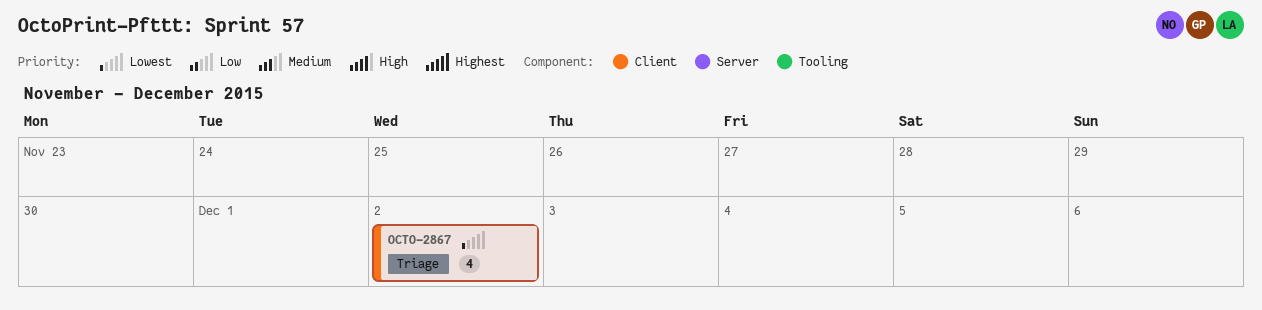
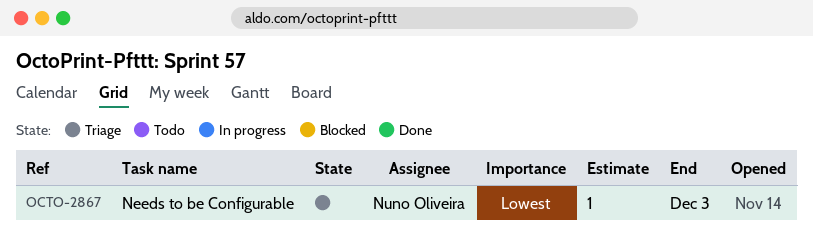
OCTO-2867, estimate: 4 -> 1
OCTO-2867, due: Dec 2 -> Dec 3

